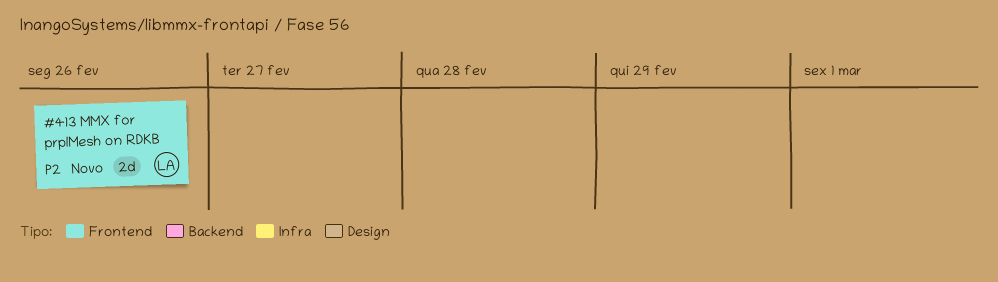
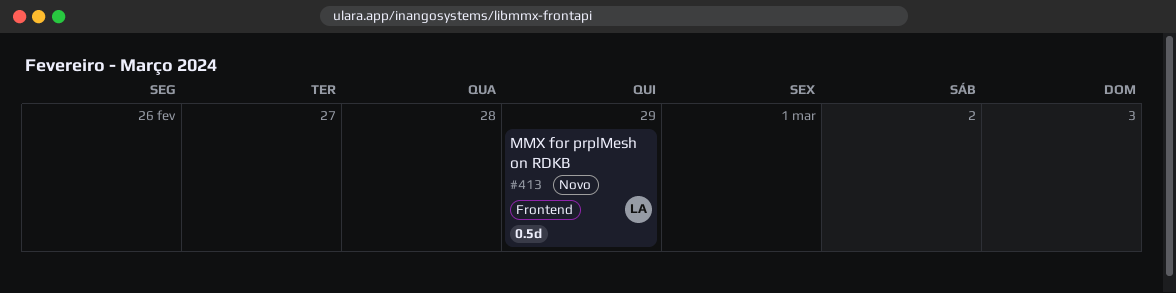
#413, estimate: 2d -> 0.5d
#413, due: Feb 26 -> Feb 29

